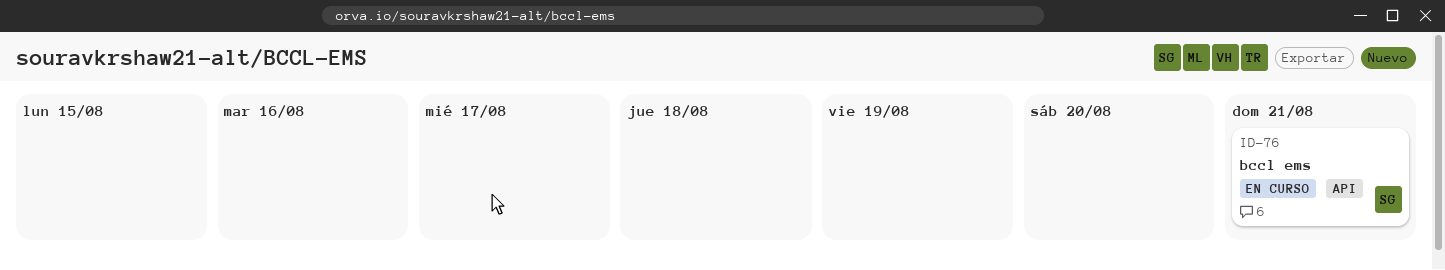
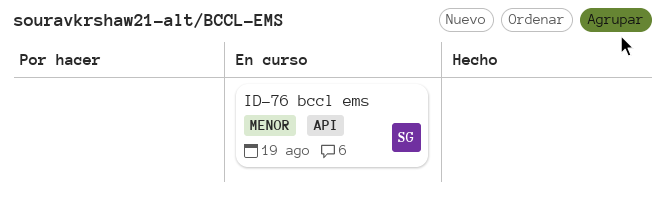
ID-76, due: Aug 21 -> Aug 19

